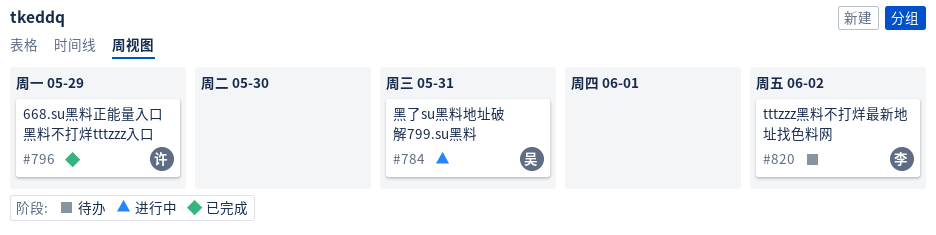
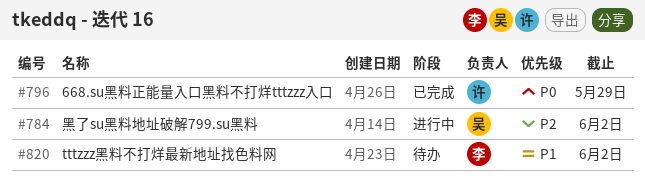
#784, due: May 31 -> Jun 2

